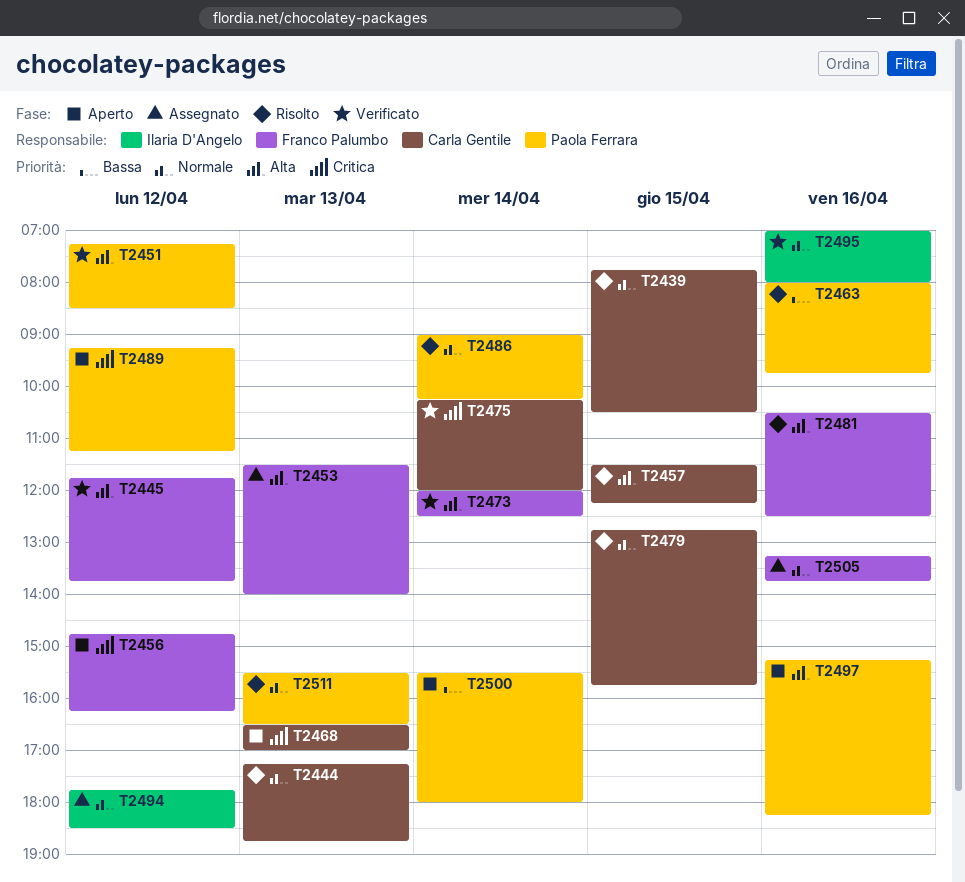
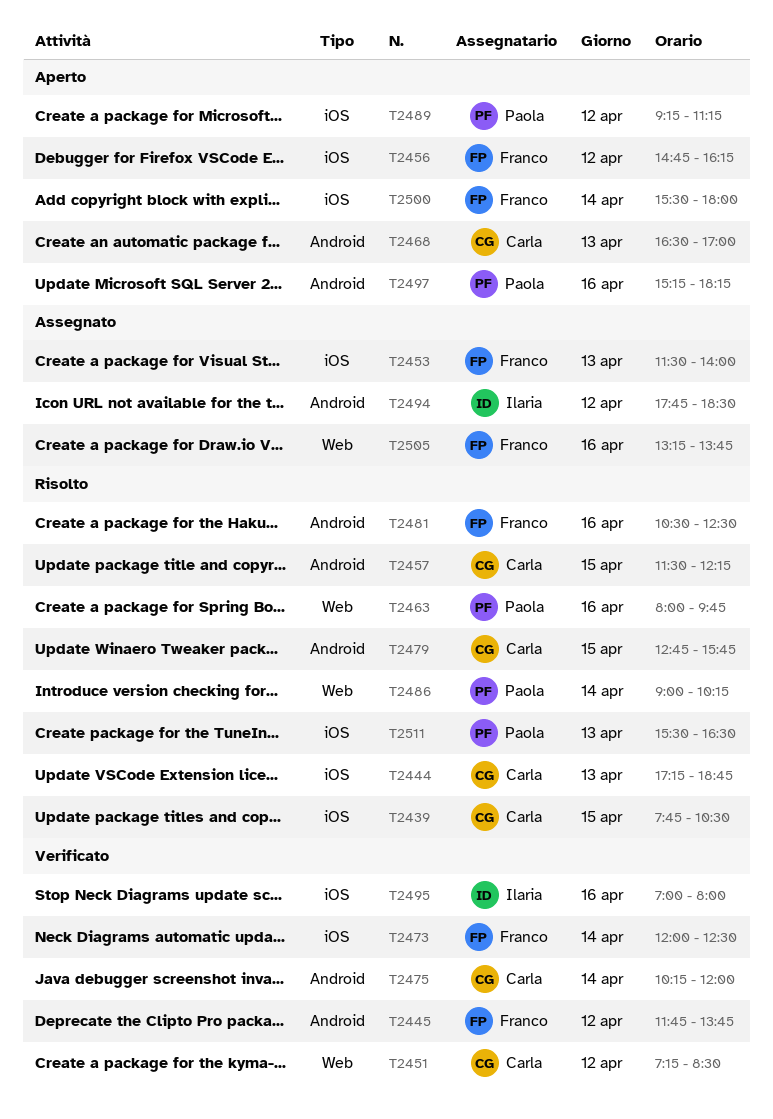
T2451, owner: Paola Ferrara -> Carla Gentile
T2500, owner: Paola Ferrara -> Franco Palumbo

